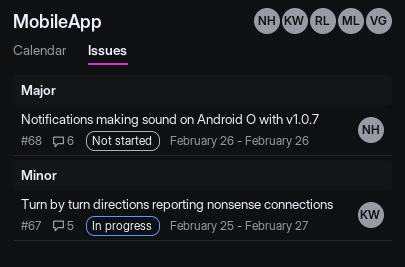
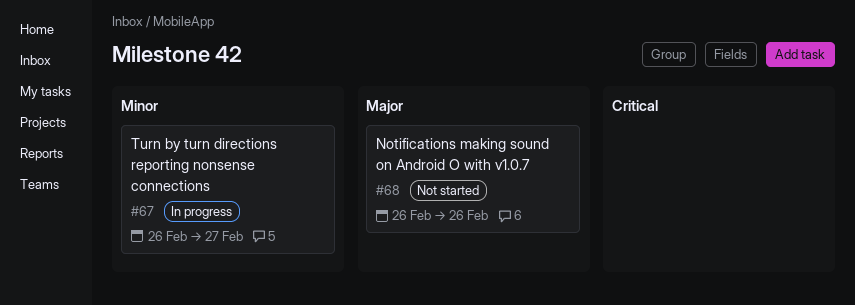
#67, start: Feb 25 -> Feb 26

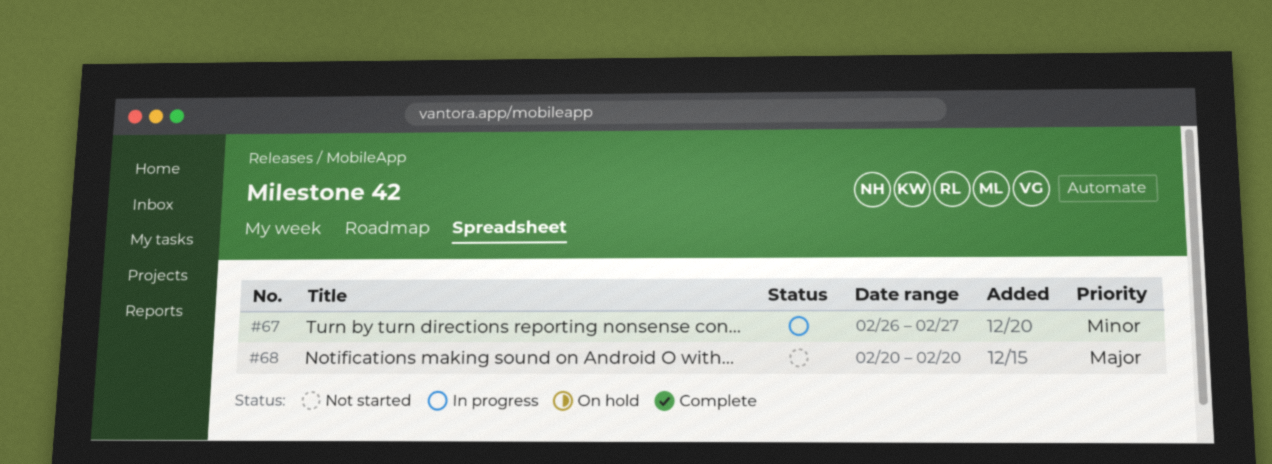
#68, start: Feb 26 -> Feb 20
#68, due: Feb 26 -> Feb 20

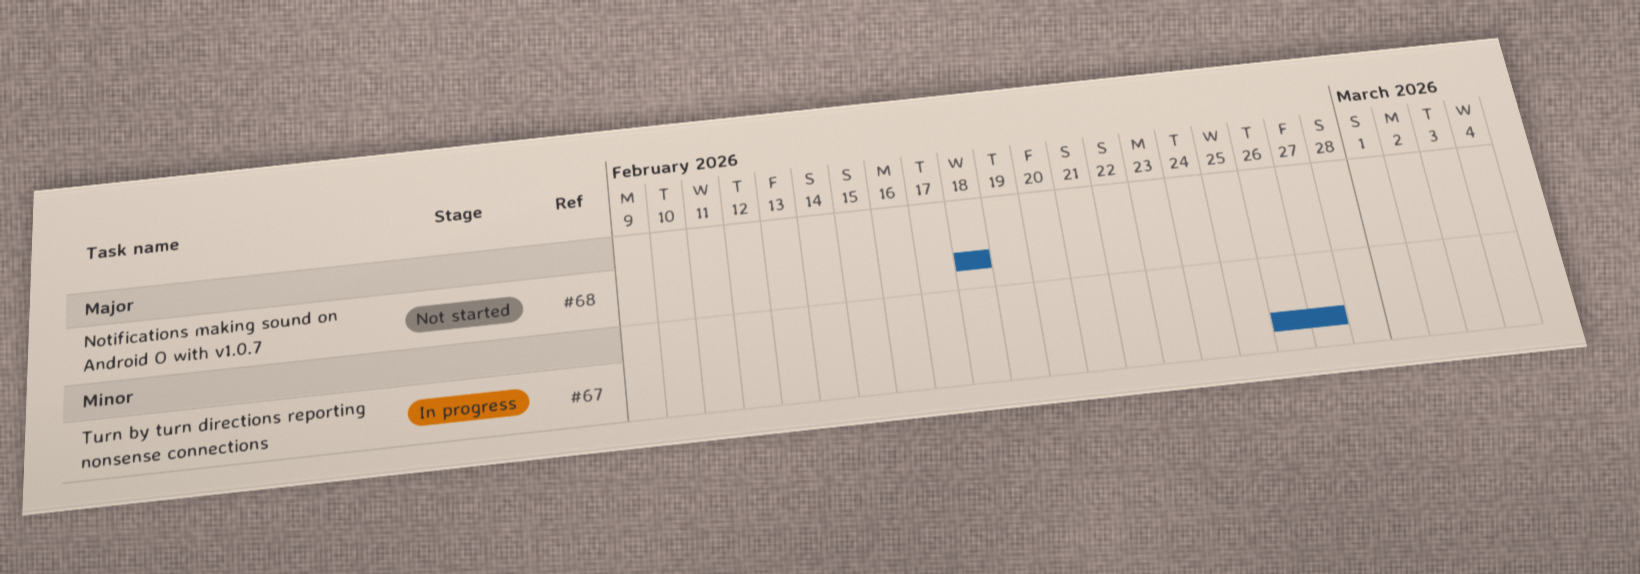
#68, start: Feb 20 -> Feb 18
#68, due: Feb 20 -> Feb 18

